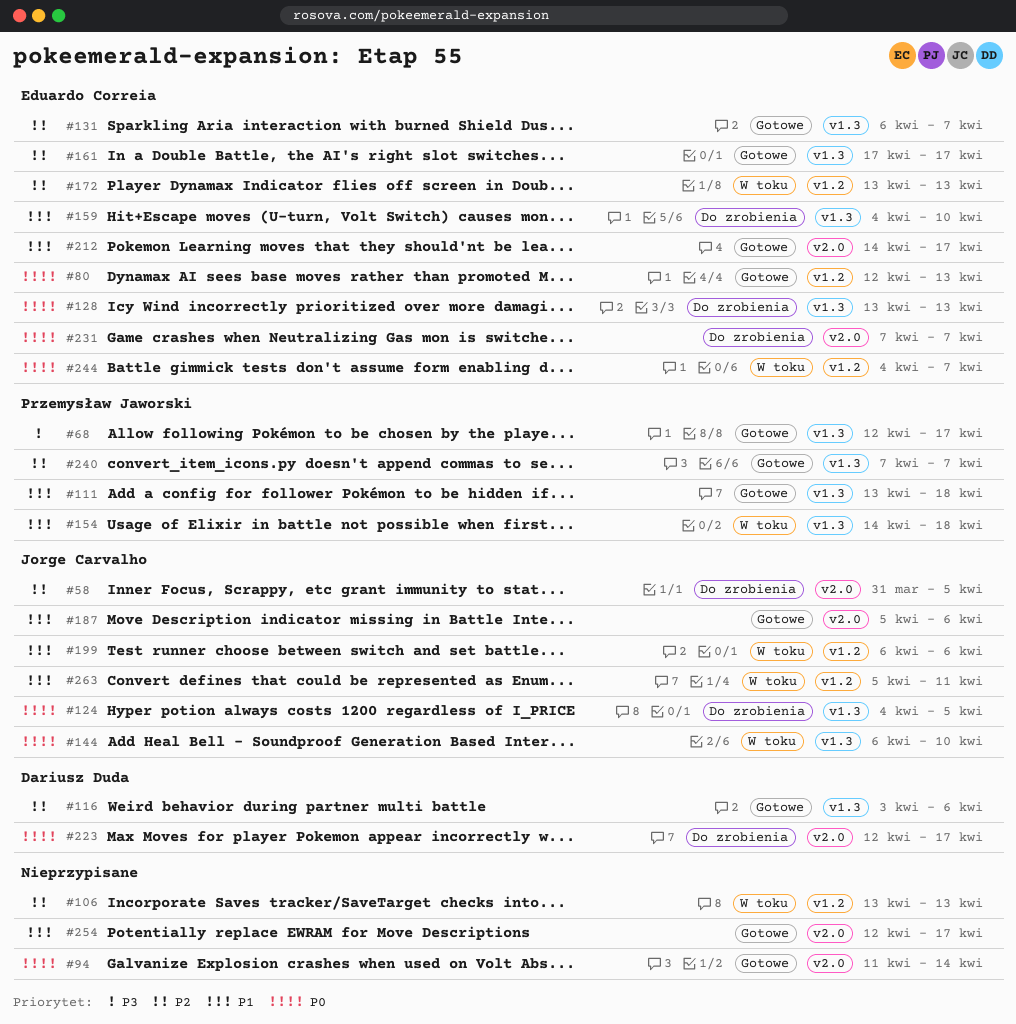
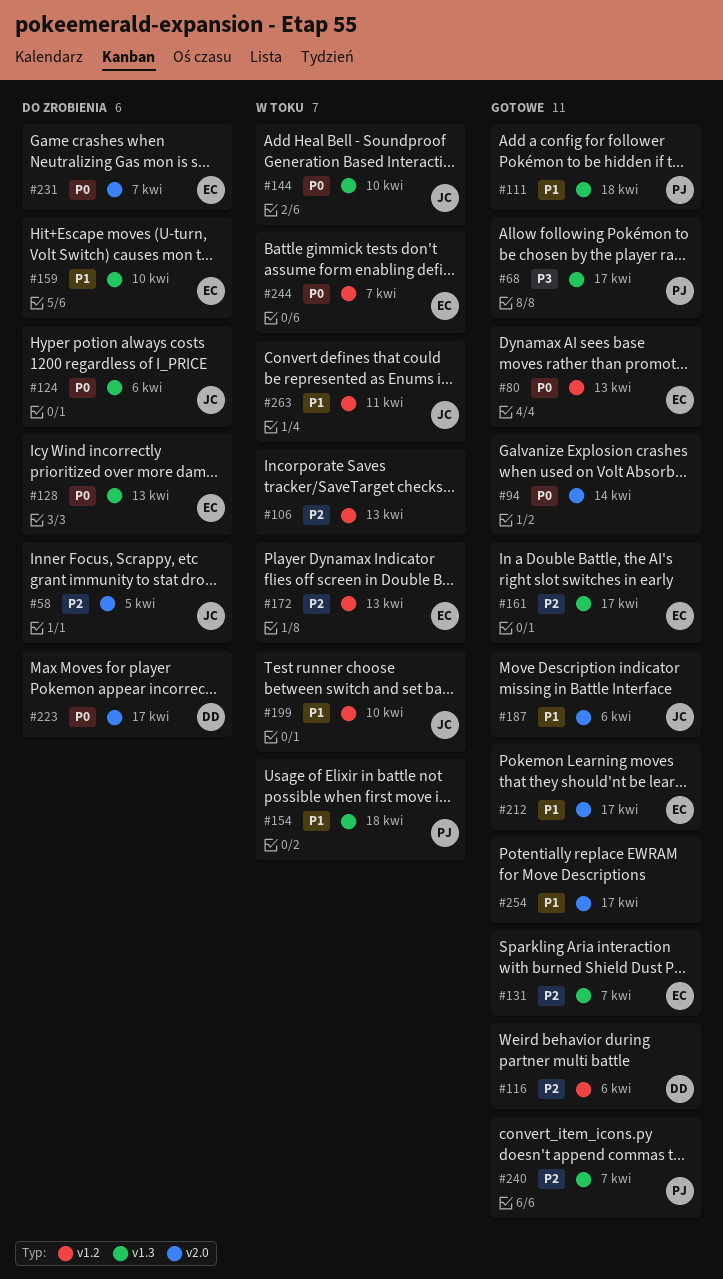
#116, label: v1.3 -> v1.2
#124, due: Apr 5 -> Apr 6
#199, due: Apr 6 -> Apr 10

